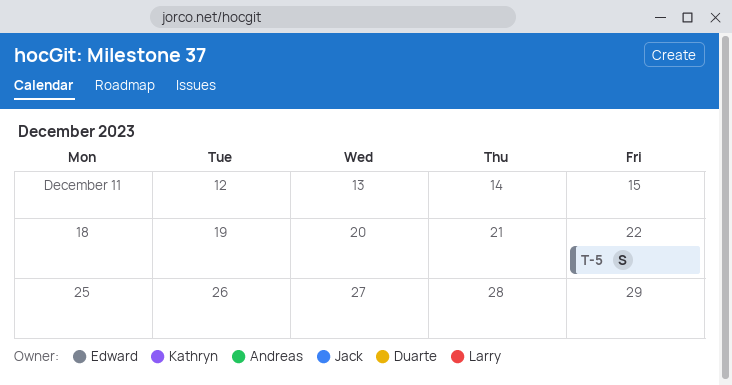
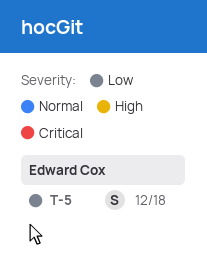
T-5, due: Dec 22 -> Dec 18

